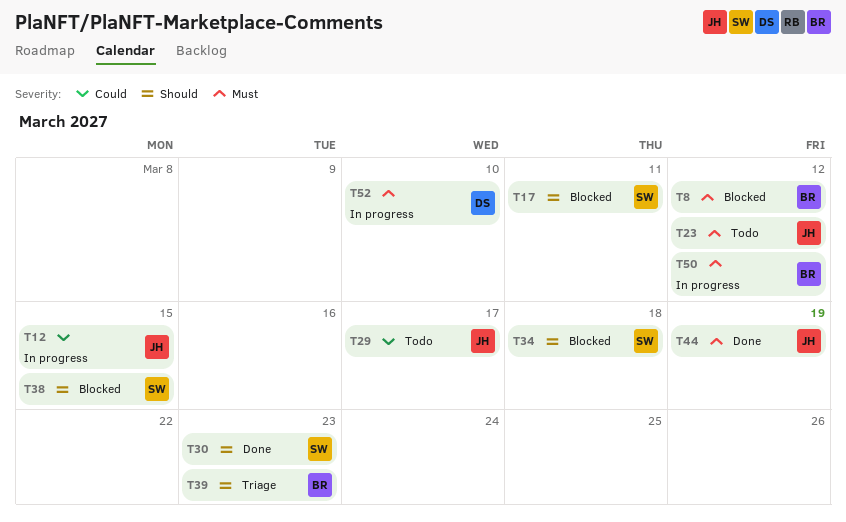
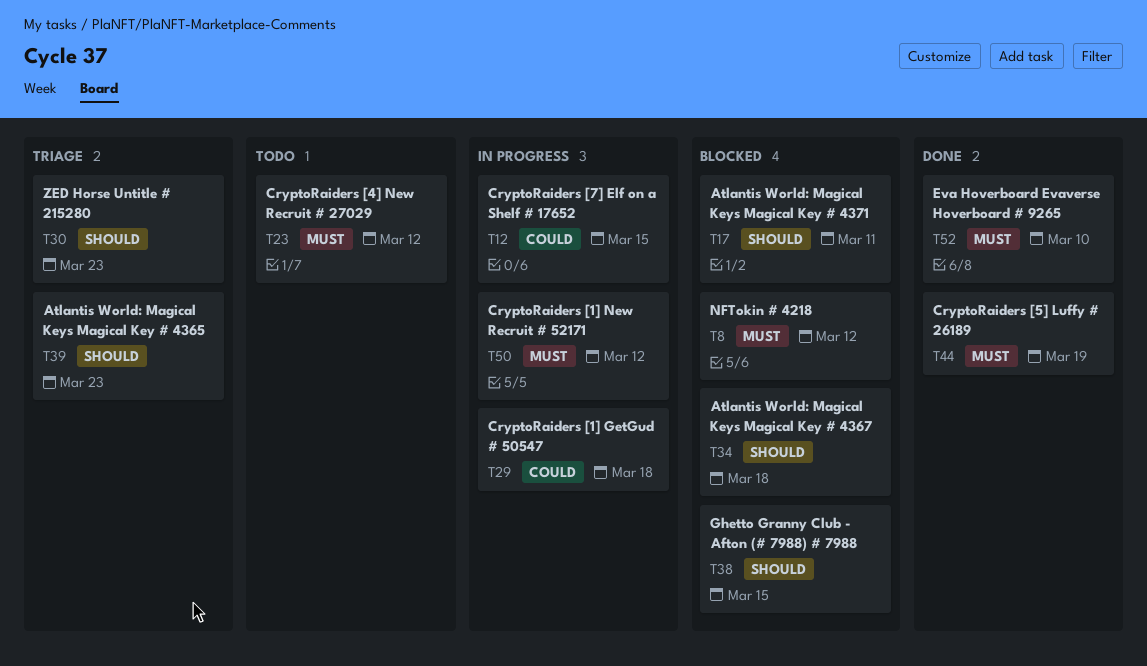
T29, status: Todo -> In progress
T29, due: Mar 17 -> Mar 18
T30, status: Done -> Triage
T52, status: In progress -> Done

